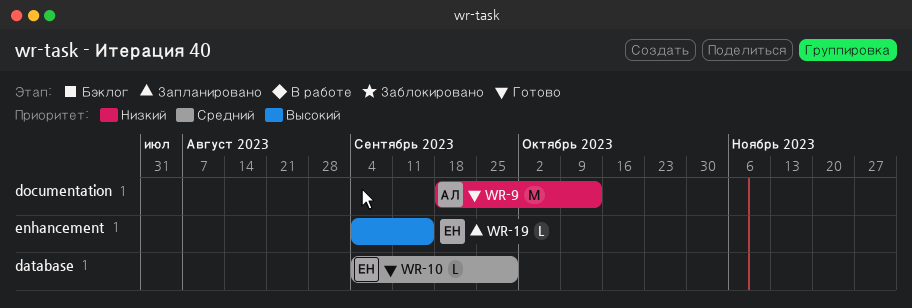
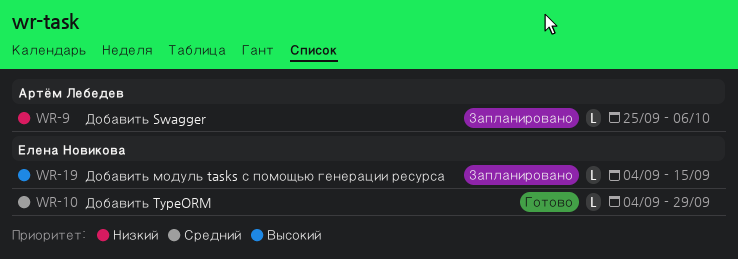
WR-9, status: Готово -> Запланировано
WR-9, estimate: M -> L
WR-9, start: Sep 18 -> Sep 25
WR-9, due: Oct 13 -> Oct 6

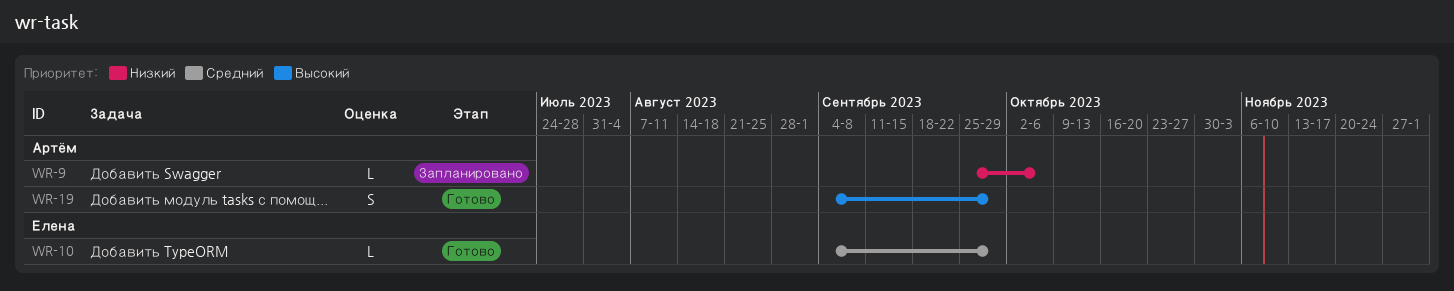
WR-19, status: Запланировано -> Готово
WR-19, owner: Елена Новикова -> Артём Лебедев
WR-19, estimate: L -> S
WR-19, due: Sep 15 -> Sep 29

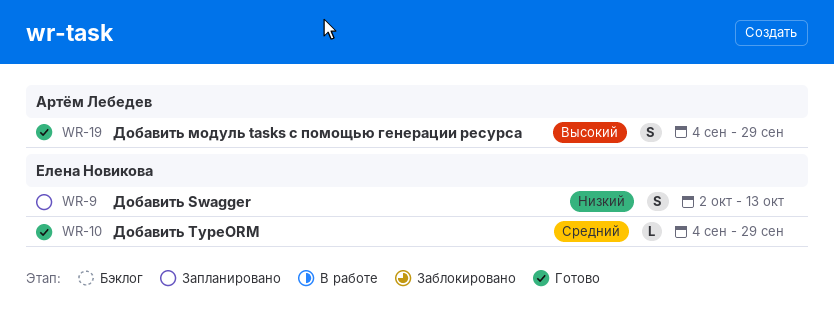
WR-9, owner: Артём Лебедев -> Елена Новикова
WR-9, estimate: L -> S
WR-9, start: Sep 25 -> Oct 2
WR-9, due: Oct 6 -> Oct 13

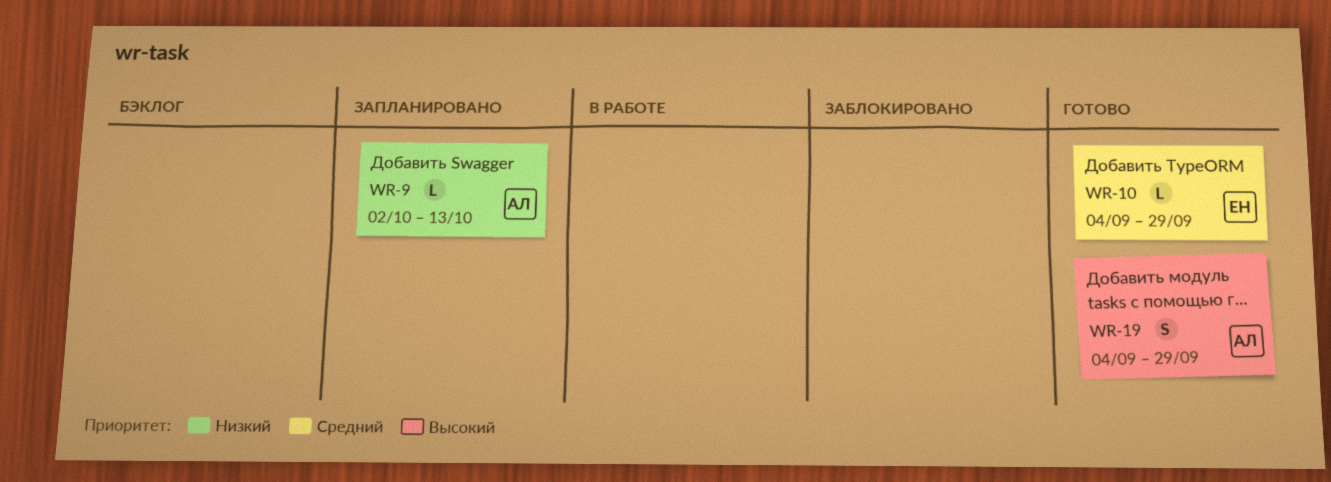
WR-9, owner: Елена Новикова -> Артём Лебедев
WR-9, estimate: S -> L

